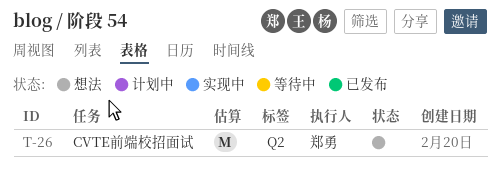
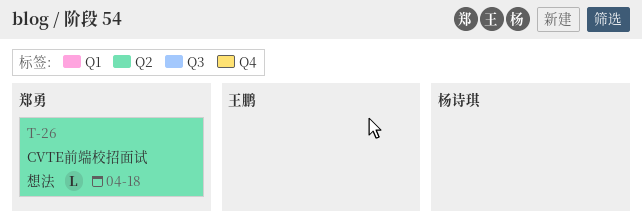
T-26, estimate: M -> L

